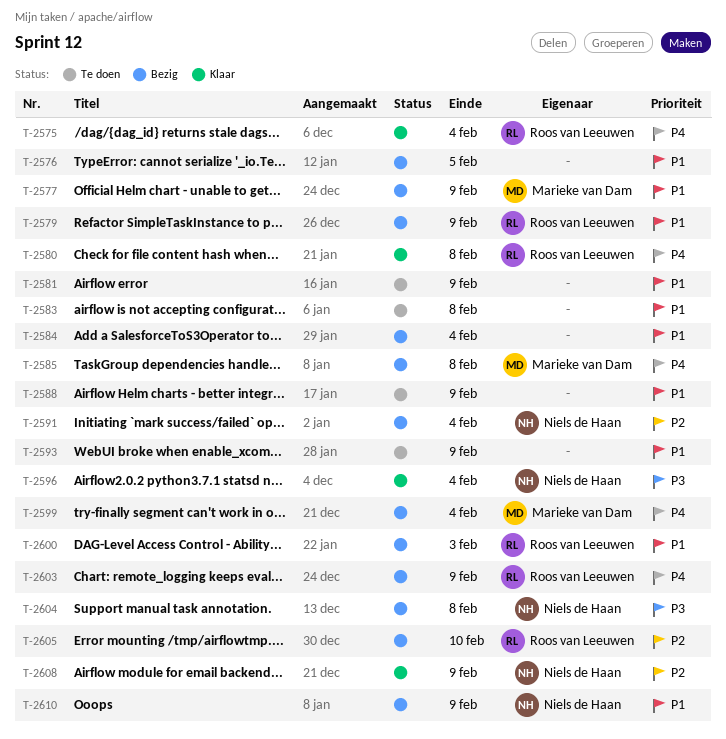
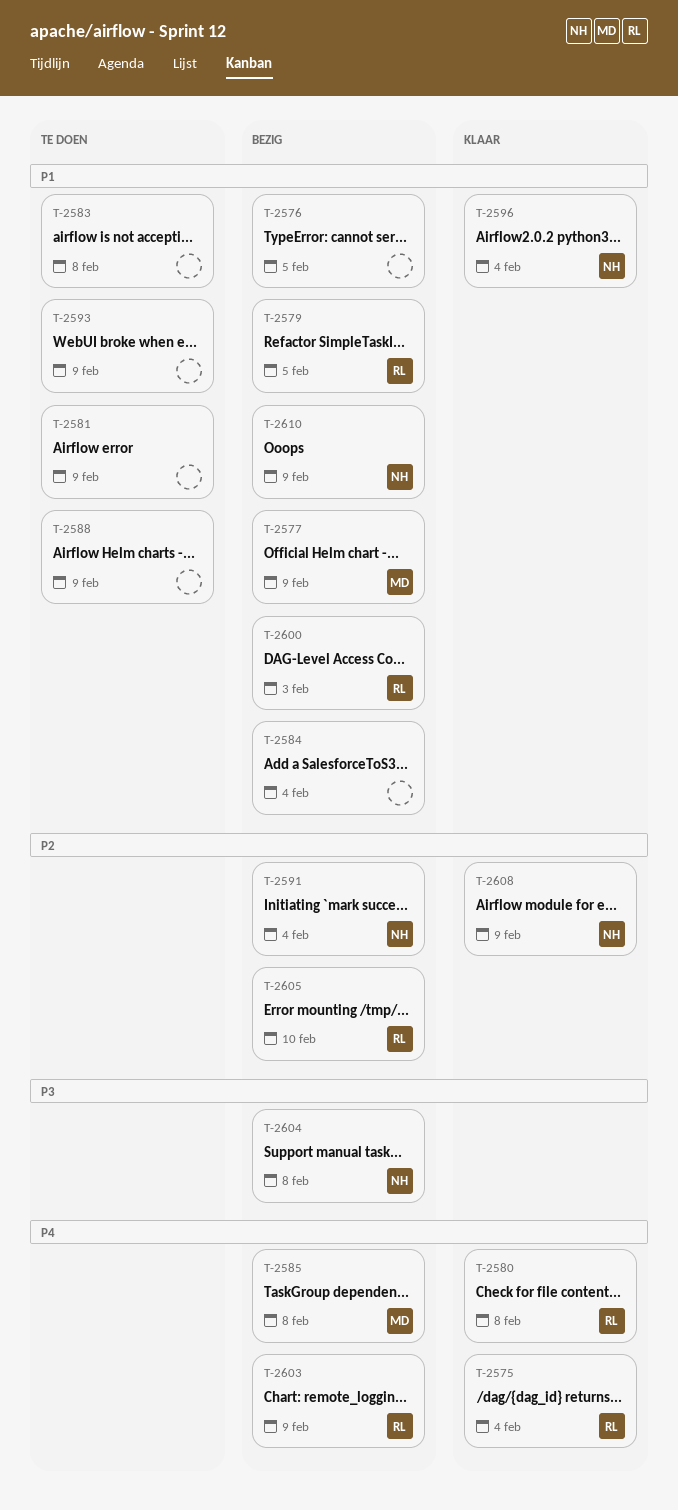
T-2579, due: Feb 9 -> Feb 5
T-2596, priority: P3 -> P1
T-2599: present -> none

